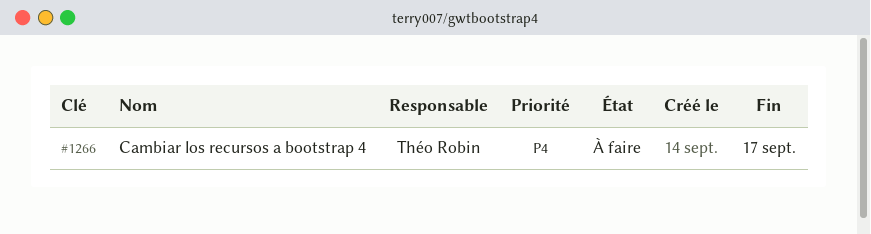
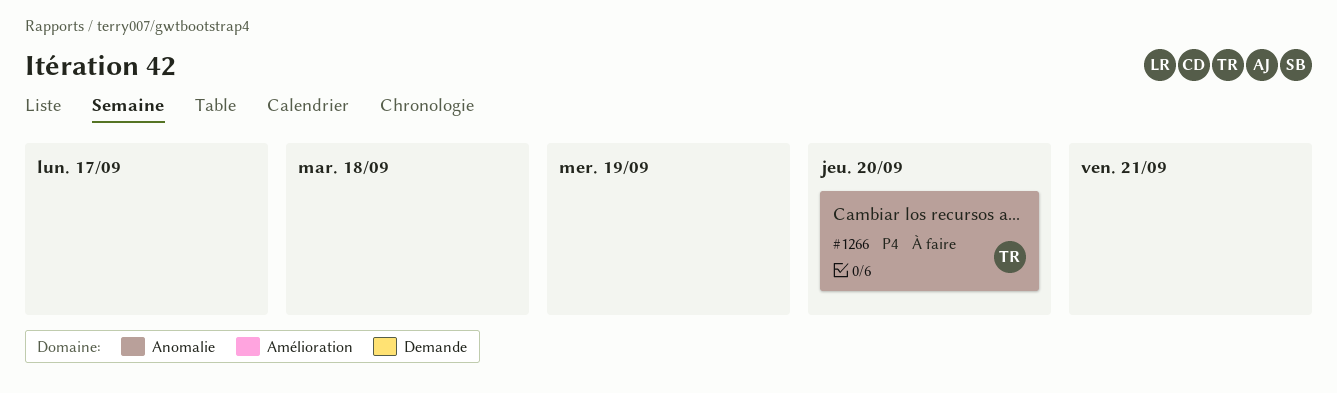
#1266, due: Sep 17 -> Sep 20

